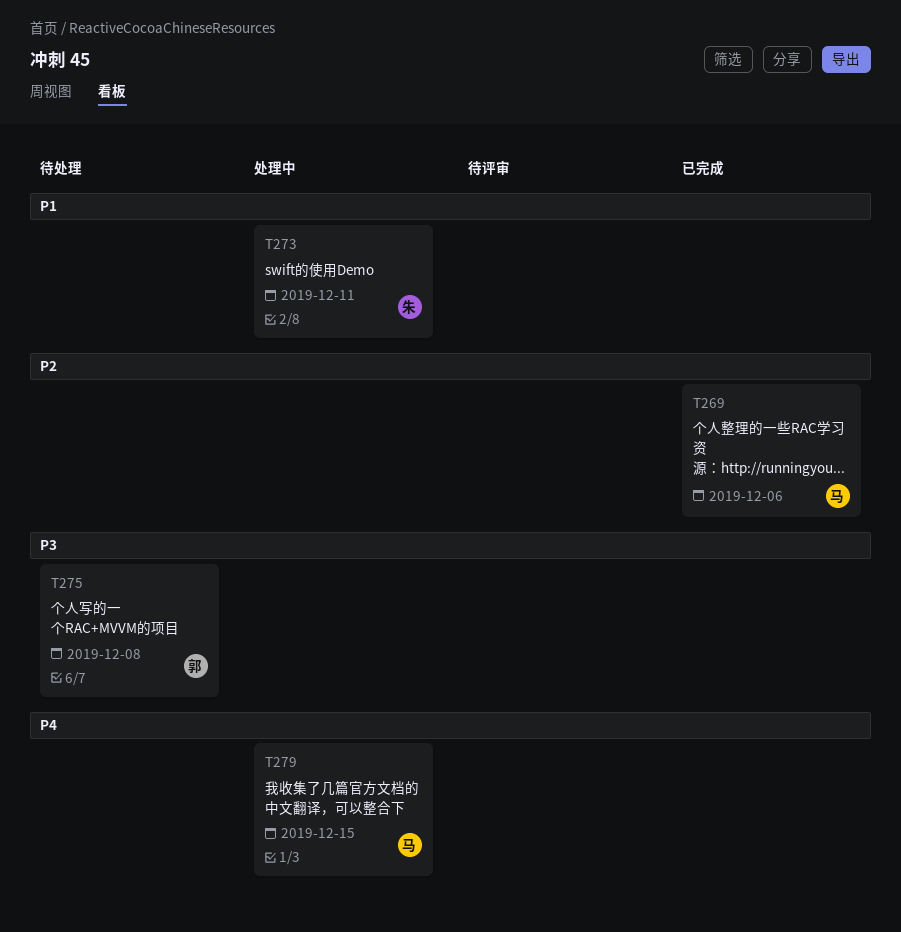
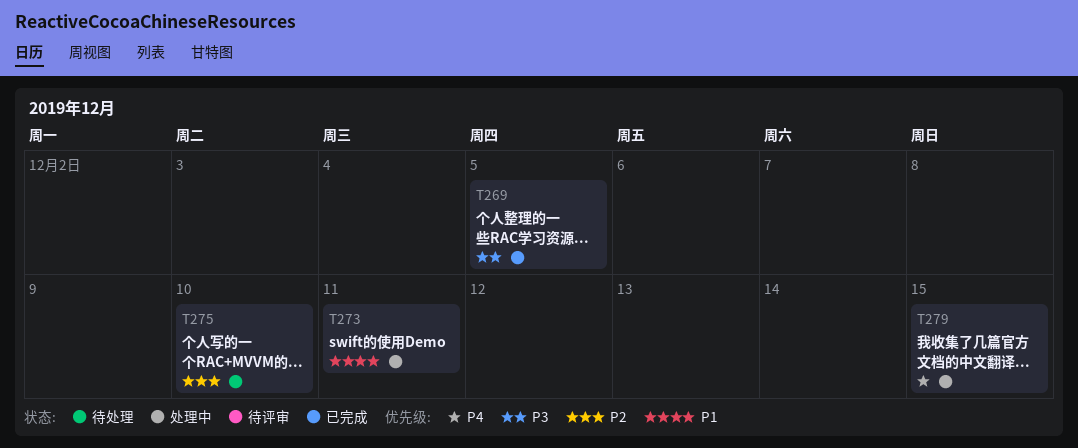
T269, priority: P2 -> P3
T269, due: Dec 6 -> Dec 5
T275, priority: P3 -> P2
T275, due: Dec 8 -> Dec 10

